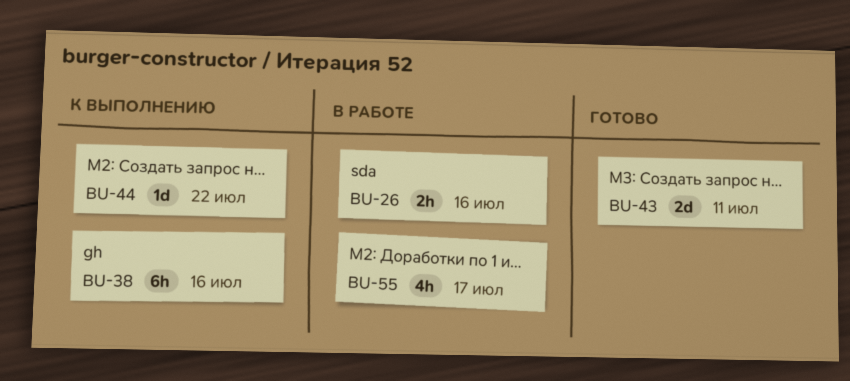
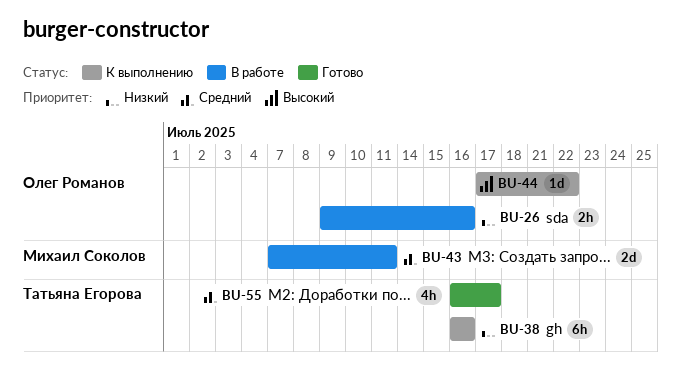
BU-43, status: Готово -> В работе
BU-55, status: В работе -> Готово

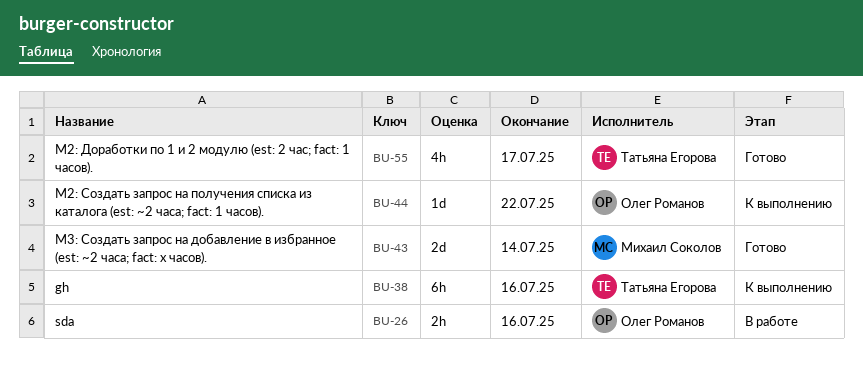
BU-43, status: В работе -> Готово
BU-43, due: Jul 11 -> Jul 14

